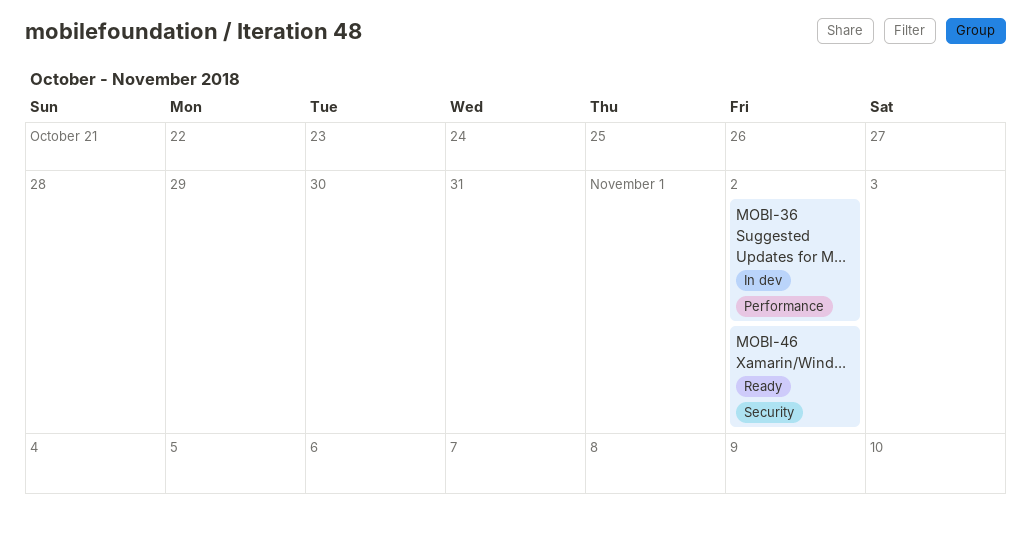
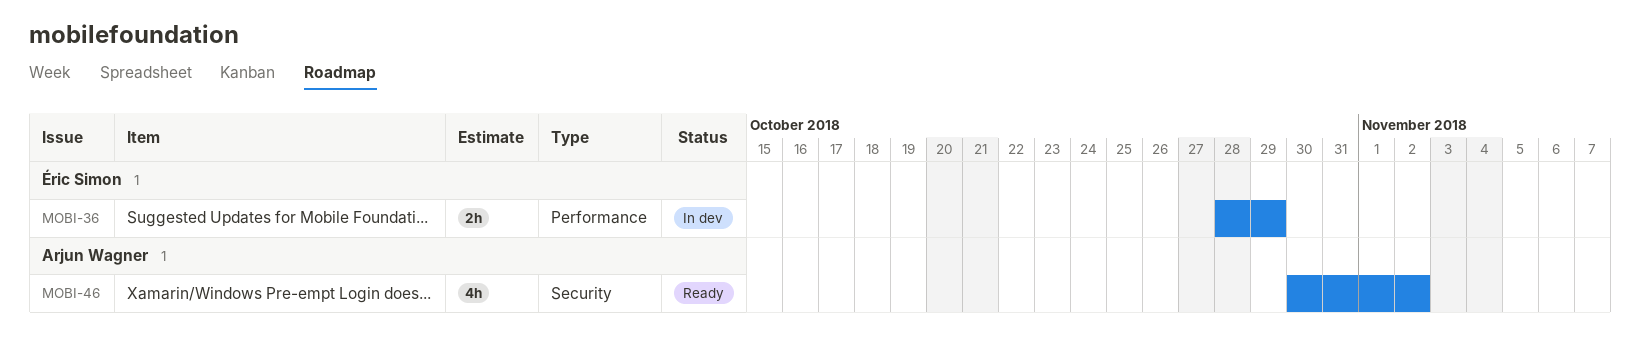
MOBI-36, due: Nov 2 -> Oct 29

